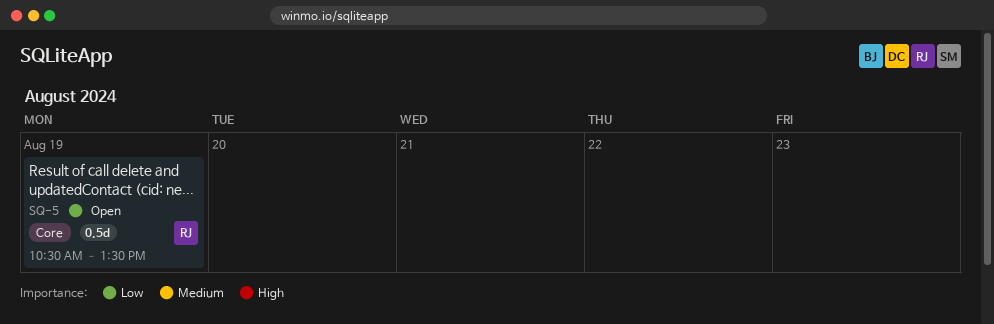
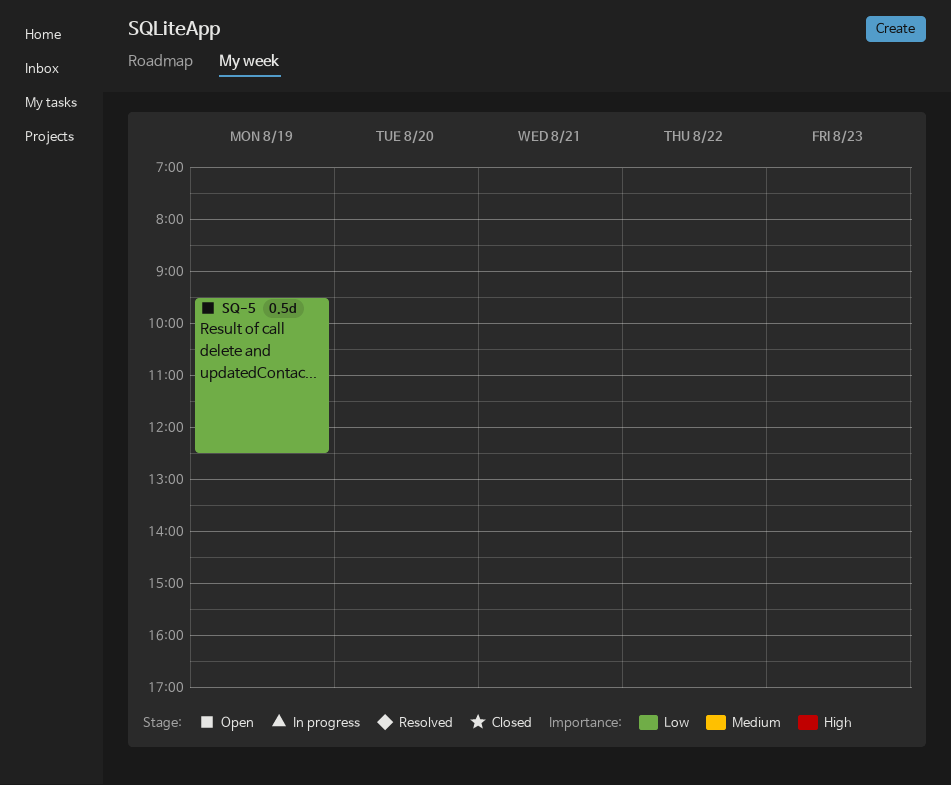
SQ-5, begins: 10:30 -> 09:30
SQ-5, ends: 13:30 -> 12:30

